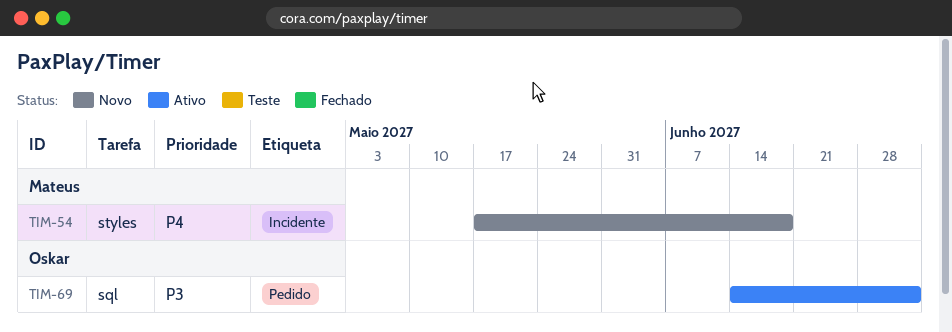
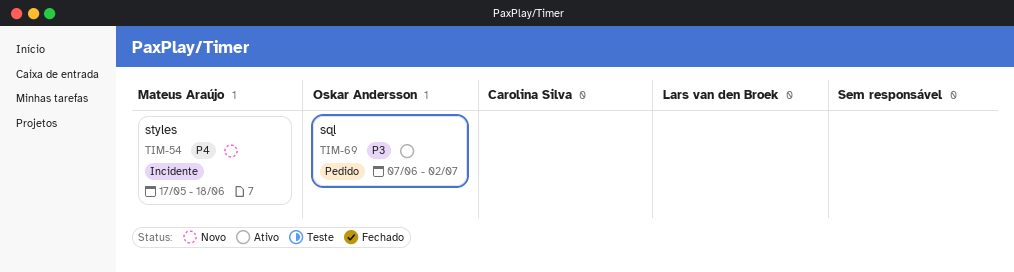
TIM-69, start: Jun 14 -> Jun 7

